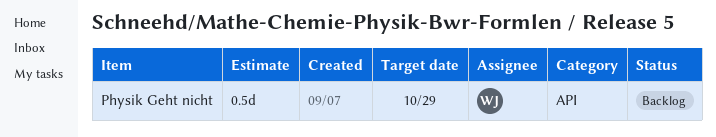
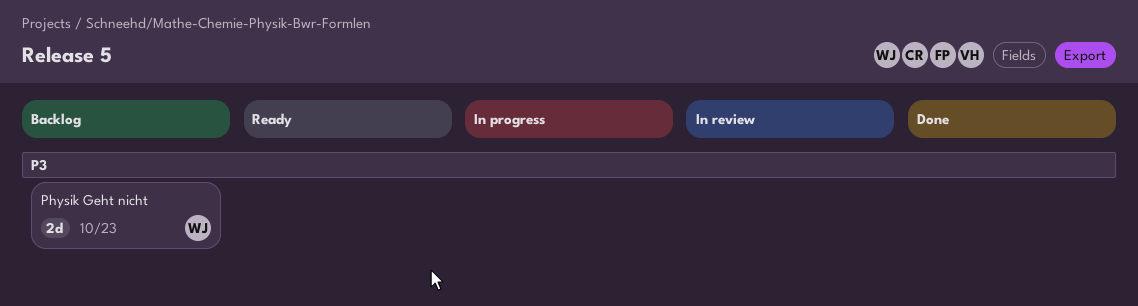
Physik Geht nicht, estimate: 0.5d -> 2d
Physik Geht nicht, due: Oct 29 -> Oct 23

